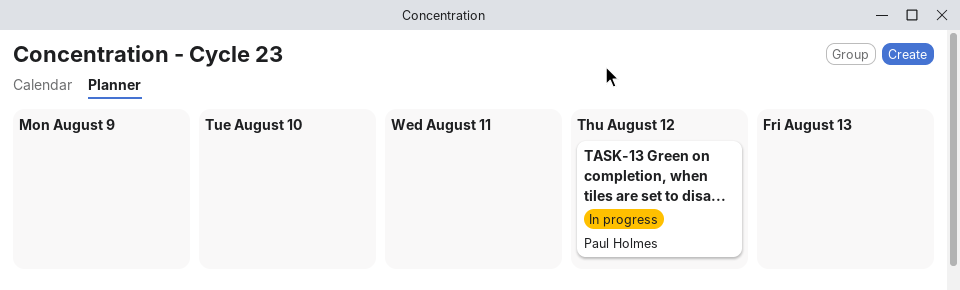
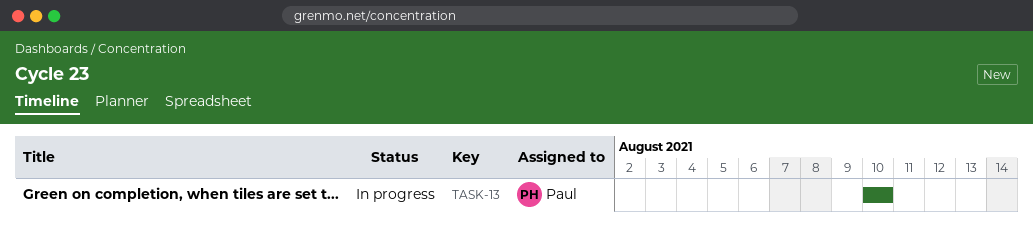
TASK-13, due: Aug 12 -> Aug 10

